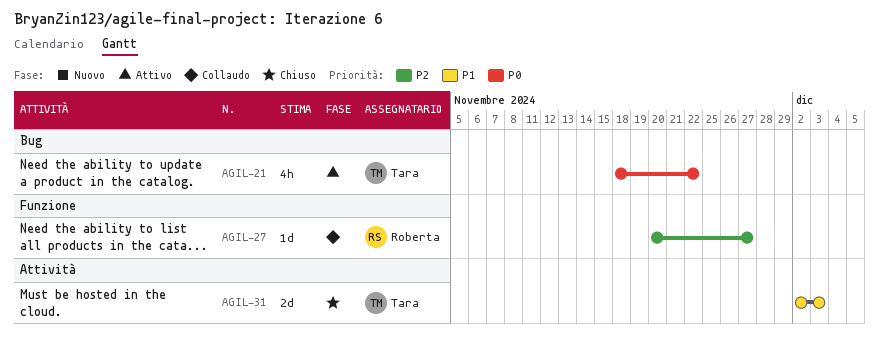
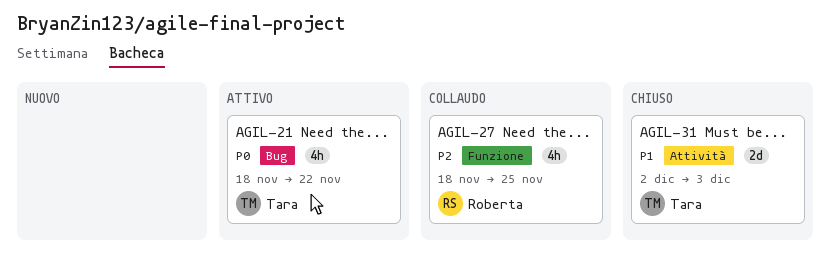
AGIL-27, estimate: 1d -> 4h
AGIL-27, start: Nov 20 -> Nov 18
AGIL-27, due: Nov 27 -> Nov 25

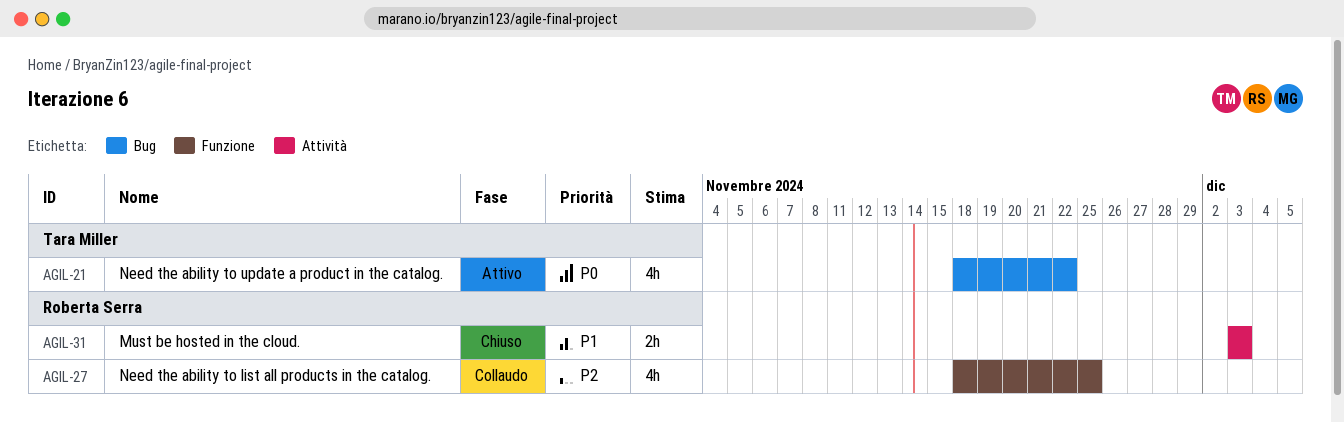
AGIL-31, owner: Tara Miller -> Roberta Serra
AGIL-31, estimate: 2d -> 2h
AGIL-31, start: Dec 2 -> Dec 3

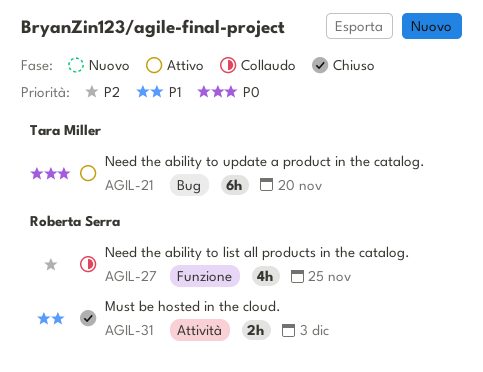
AGIL-21, estimate: 4h -> 6h
AGIL-21, due: Nov 22 -> Nov 20

